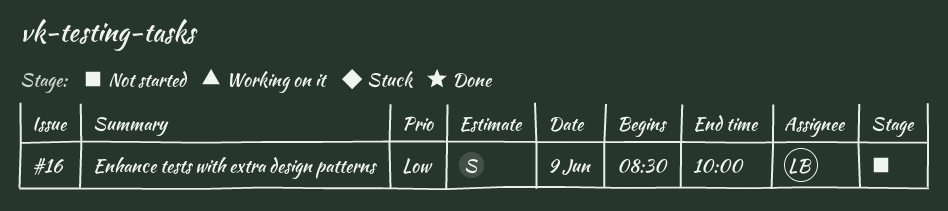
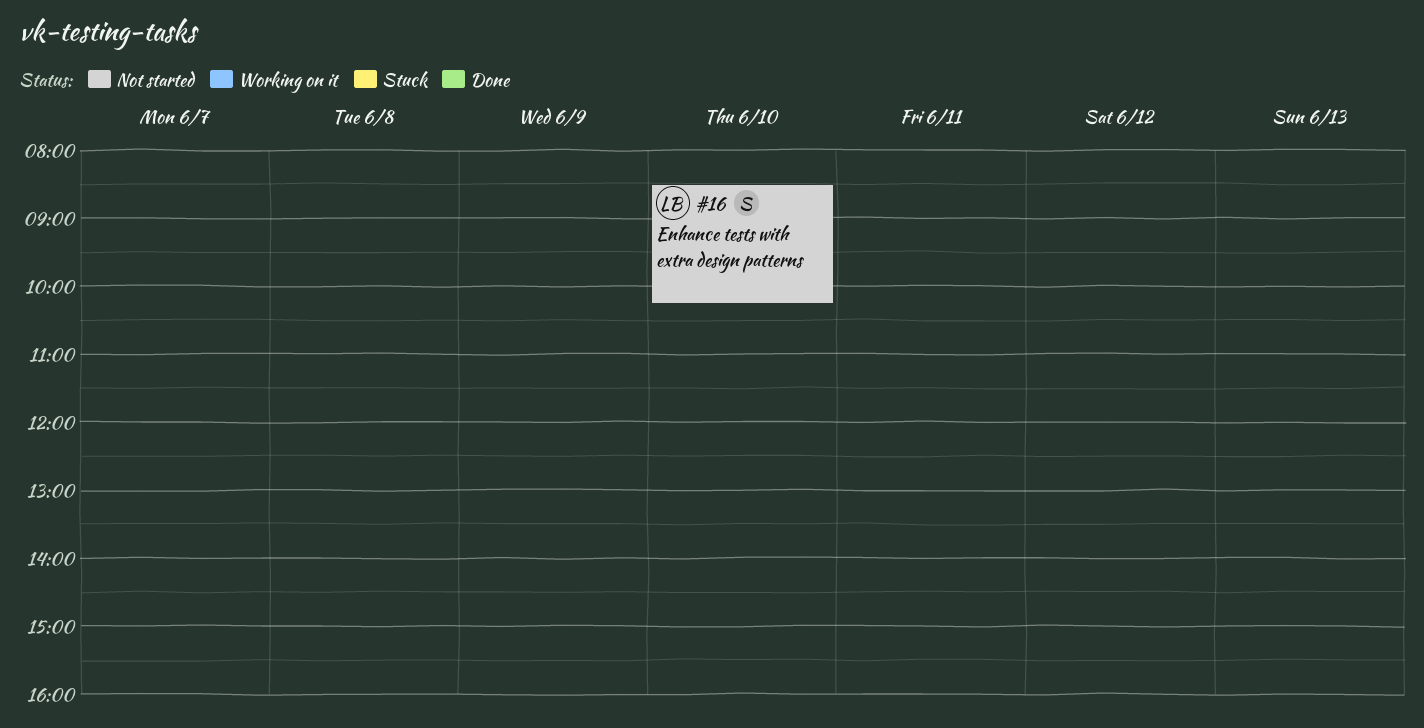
#16, day: Jun 9 -> Jun 10
#16, ends: 10:00 -> 10:15

